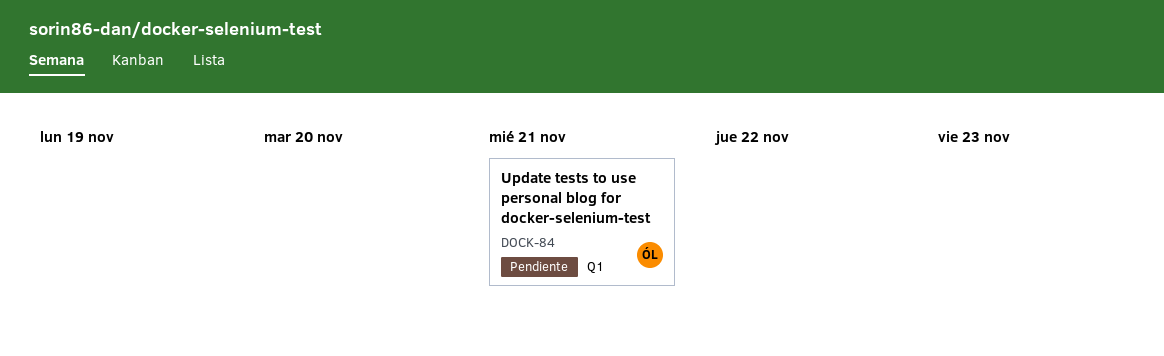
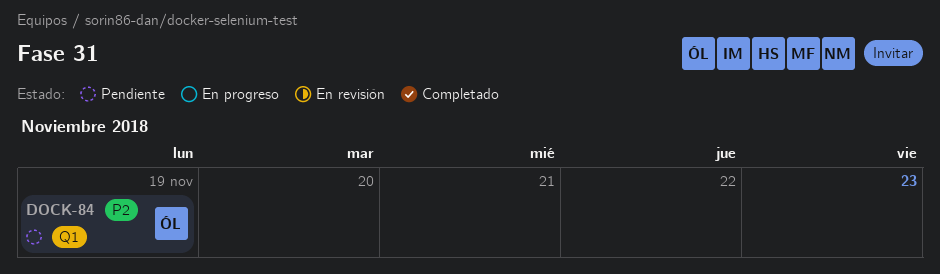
DOCK-84, due: Nov 21 -> Nov 19

